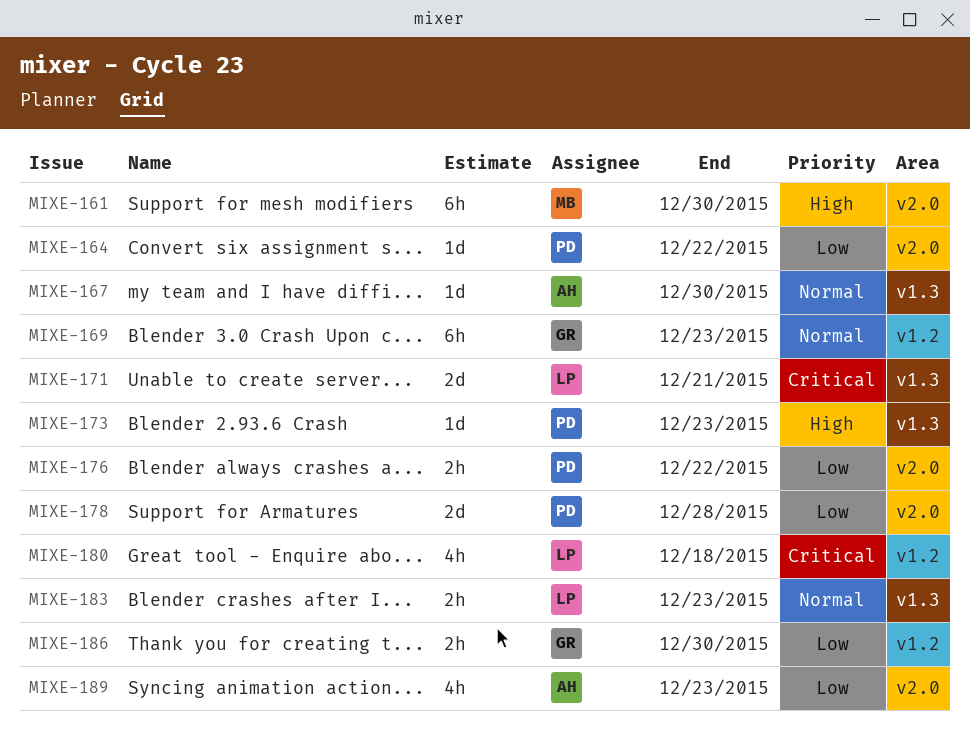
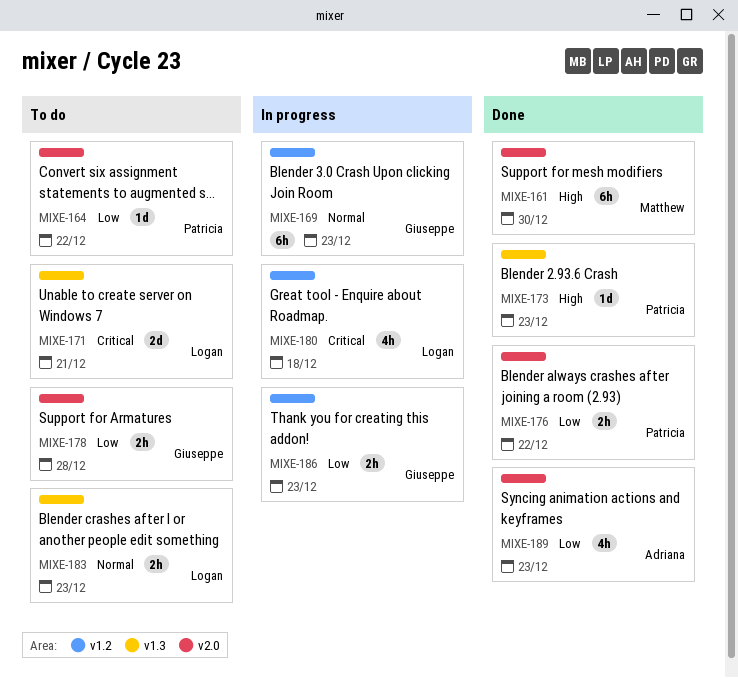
MIXE-167: present -> none
MIXE-178, owner: Patricia -> Giuseppe
MIXE-178, estimate: 2d -> 2h
MIXE-186, due: Dec 30 -> Dec 23

